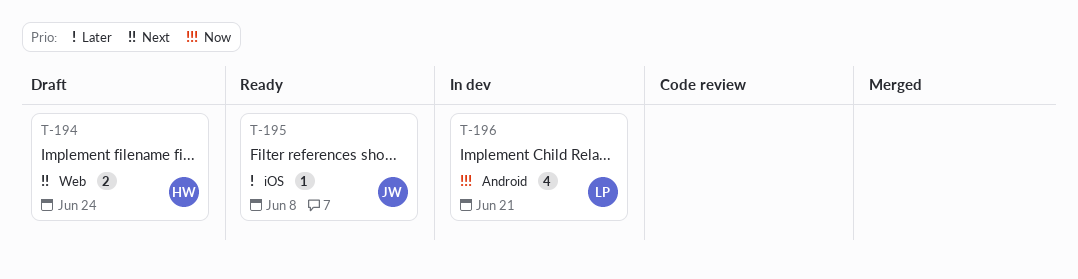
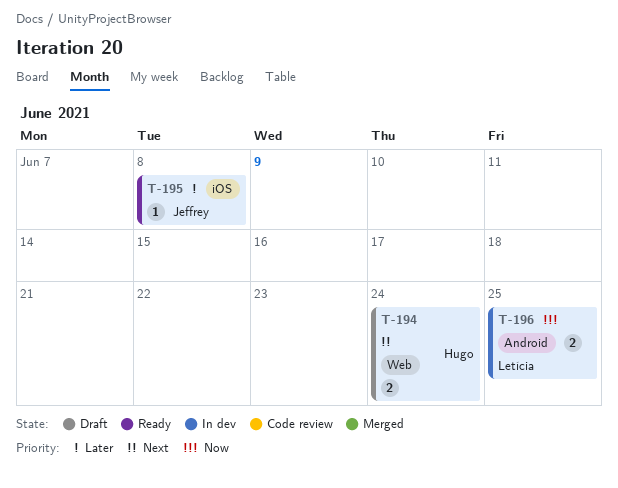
T-196, estimate: 4 -> 2
T-196, due: Jun 21 -> Jun 25

